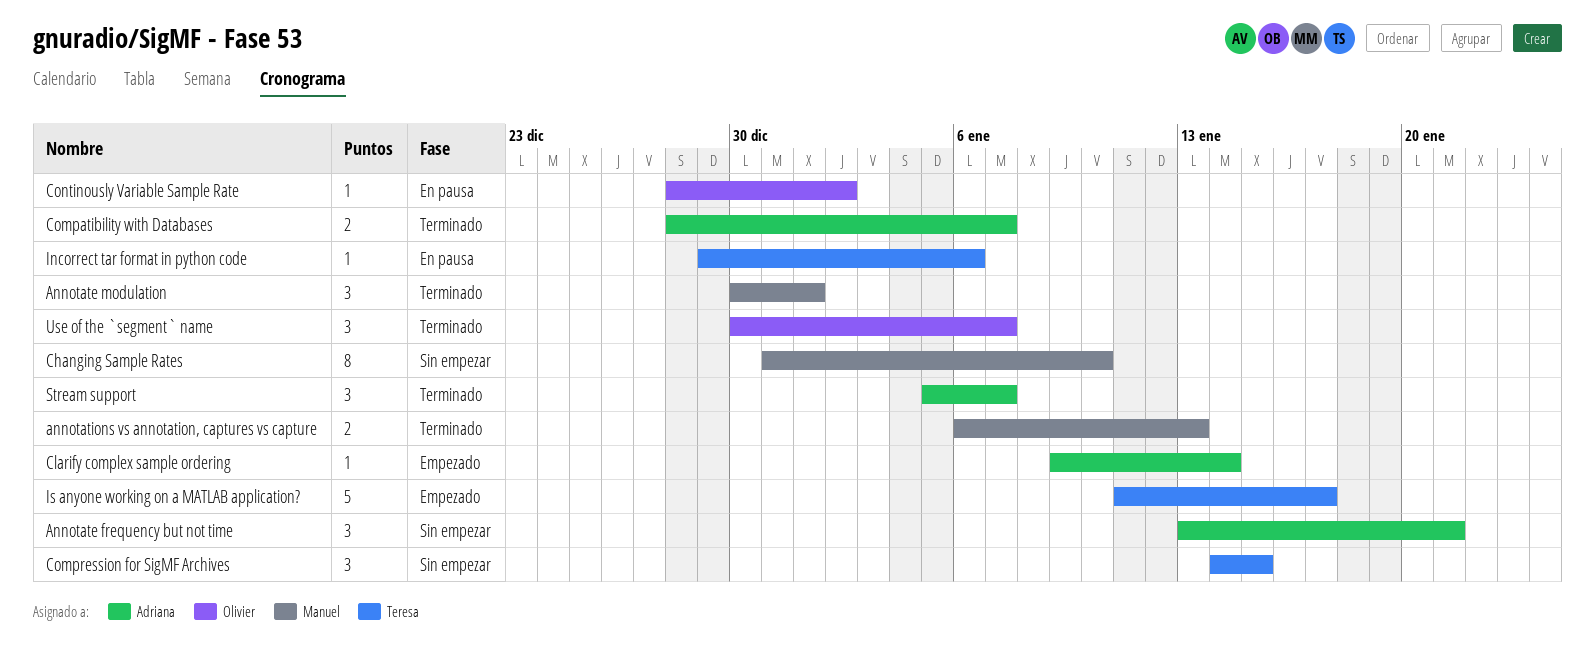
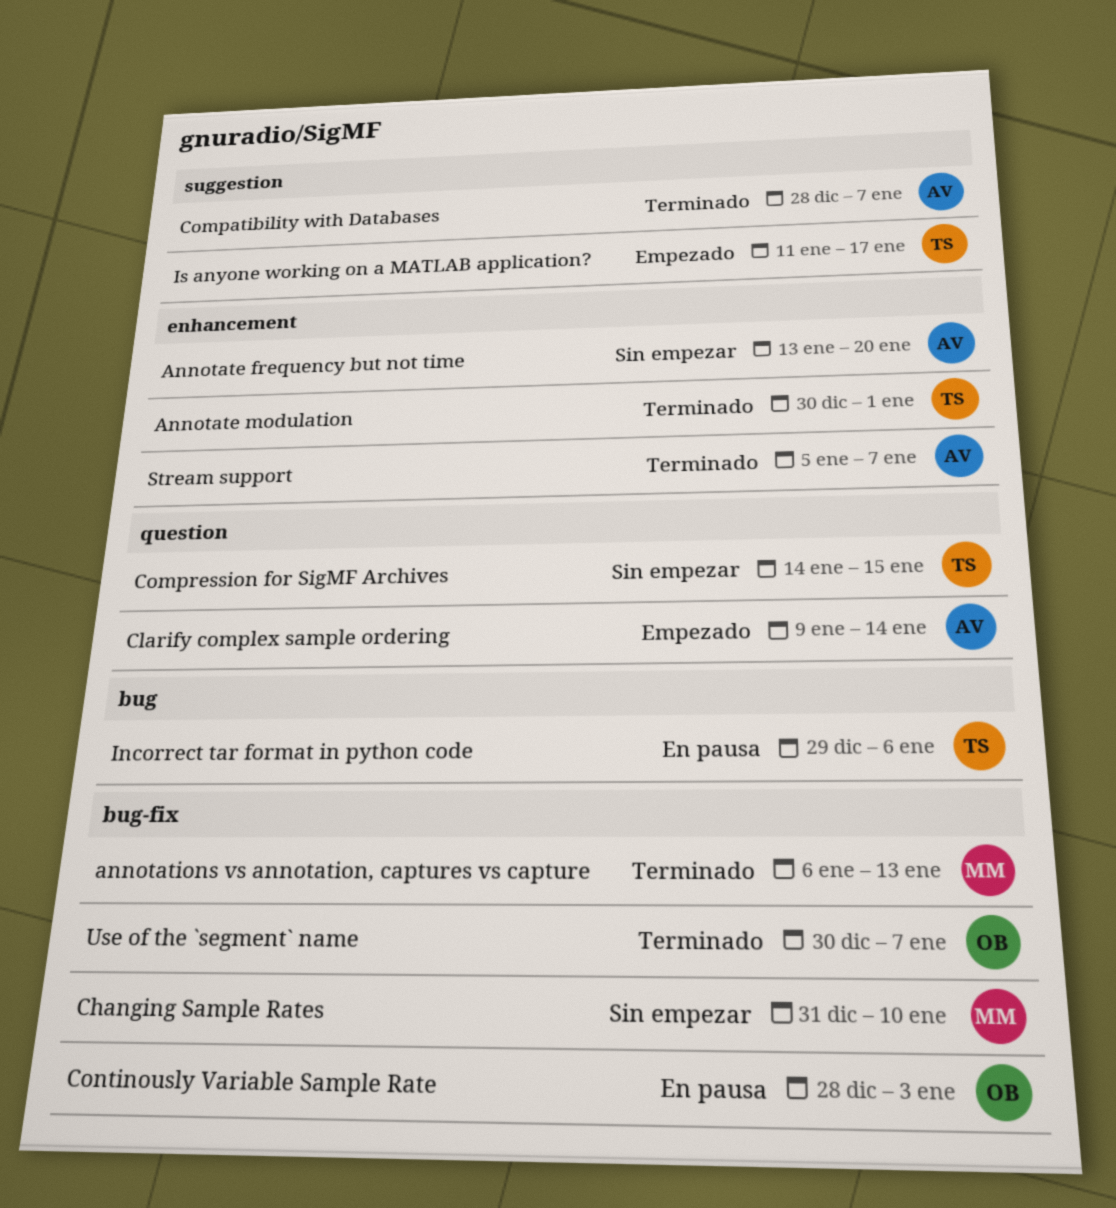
Annotate frequency but not time, due: Jan 21 -> Jan 20
Annotate modulation, owner: Manuel -> Teresa
Continously Variable Sample Rate, due: Jan 2 -> Jan 3

